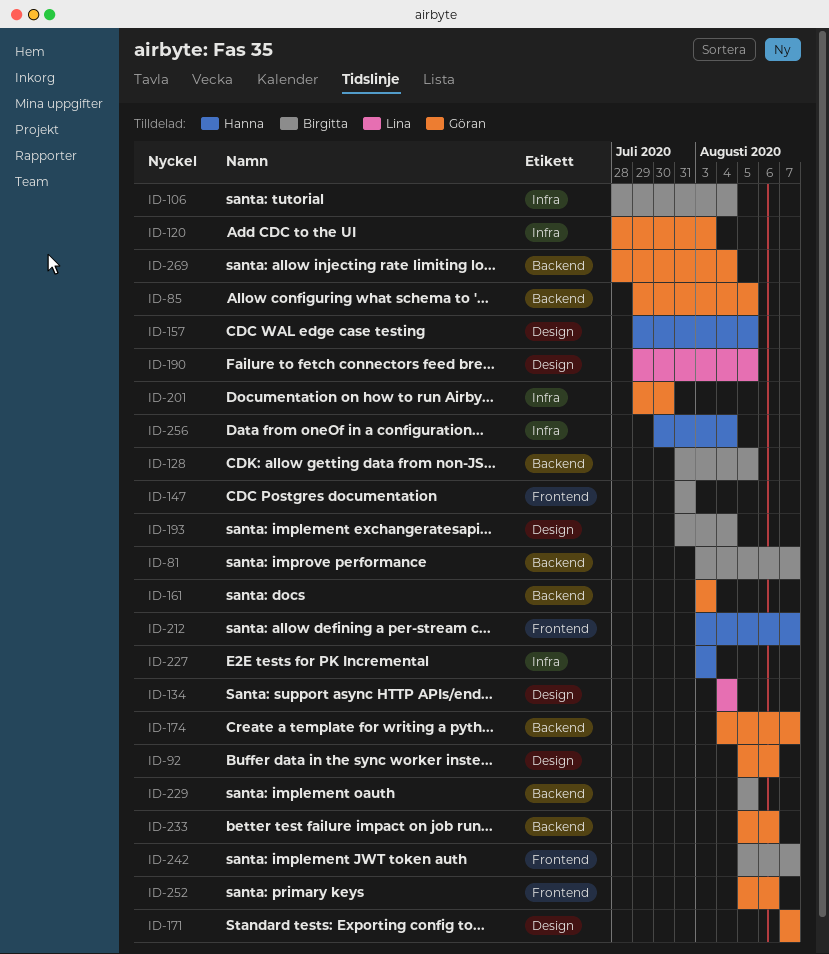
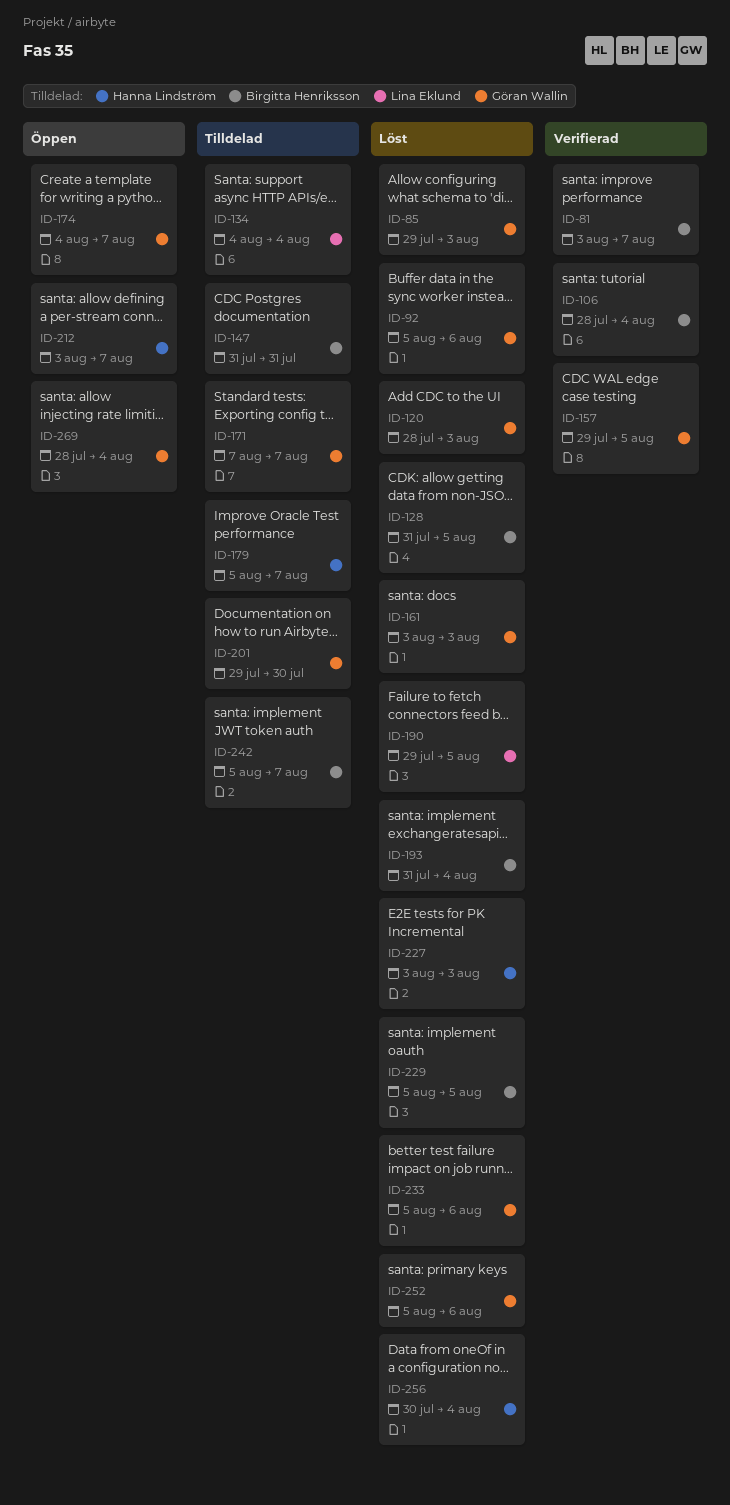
ID-85, due: Aug 5 -> Aug 3
ID-157, owner: Hanna Lindström -> Göran Wallin
ID-179: none -> present

